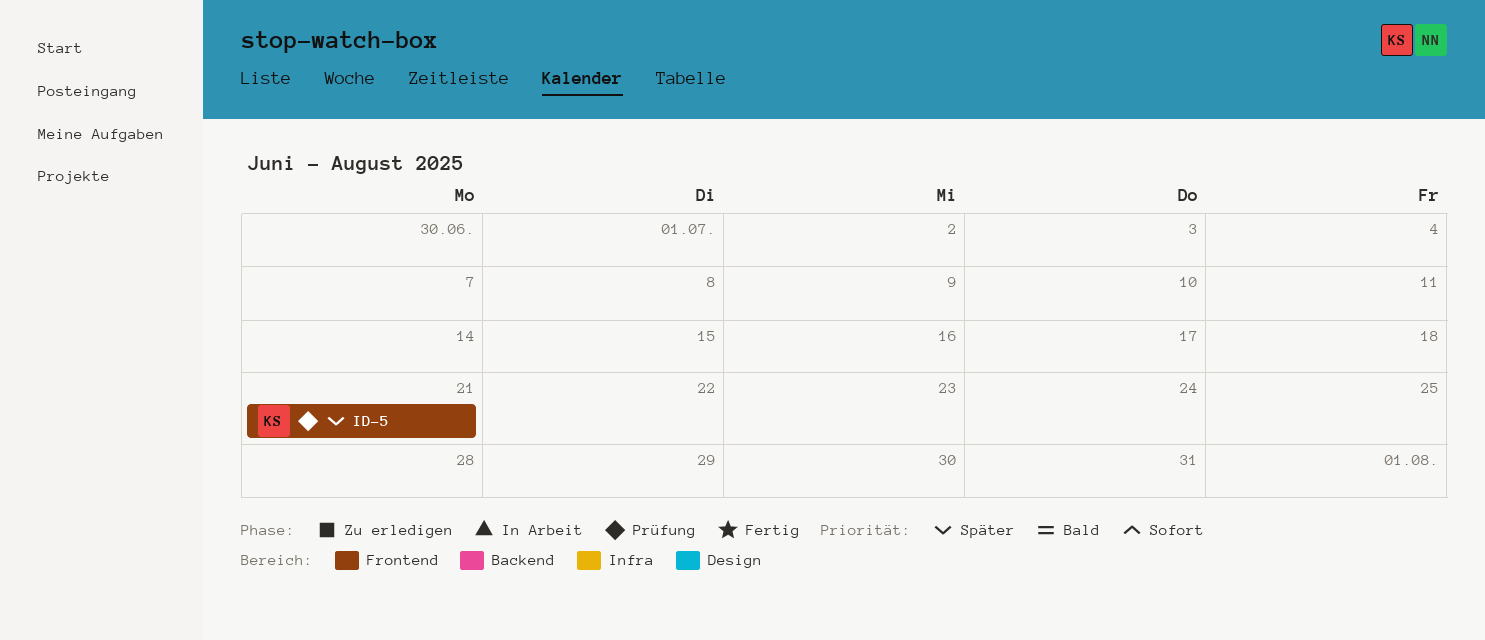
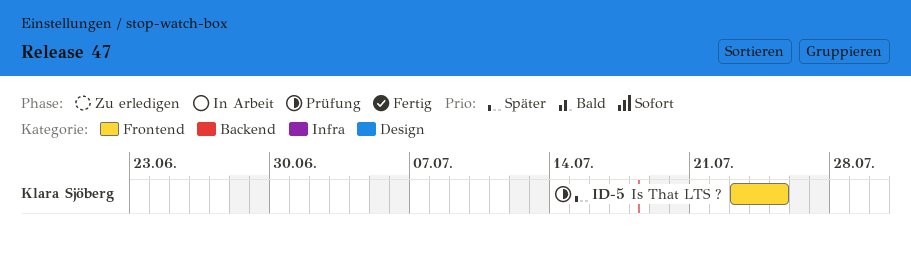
ID-5, start: Jul 21 -> Jul 23
ID-5, due: Jul 21 -> Jul 25

